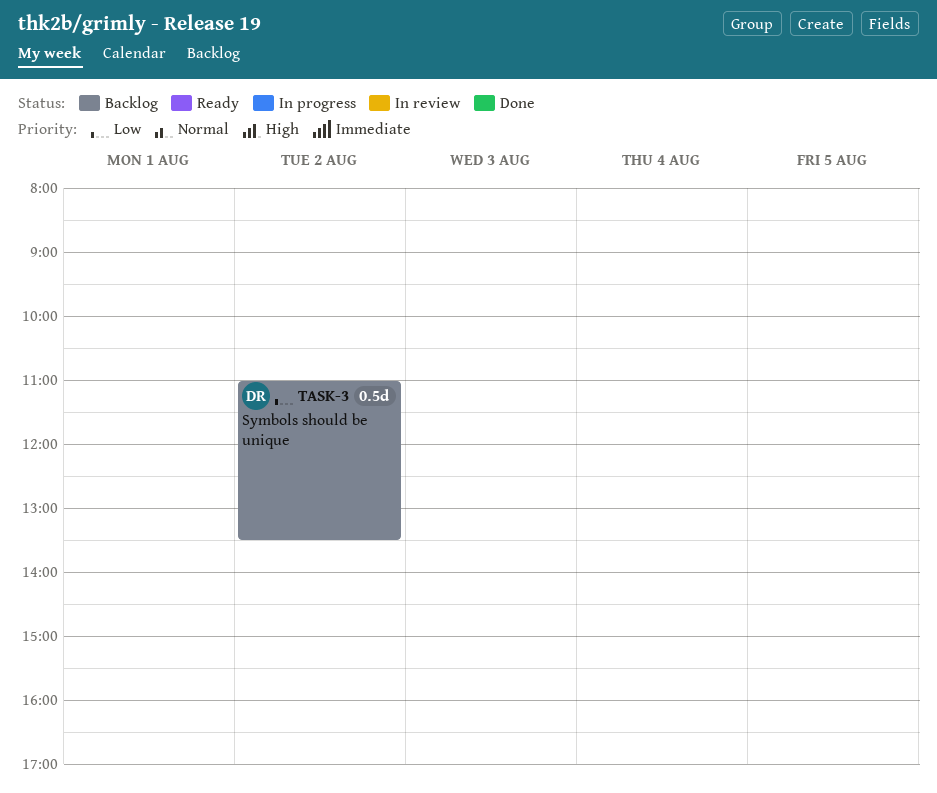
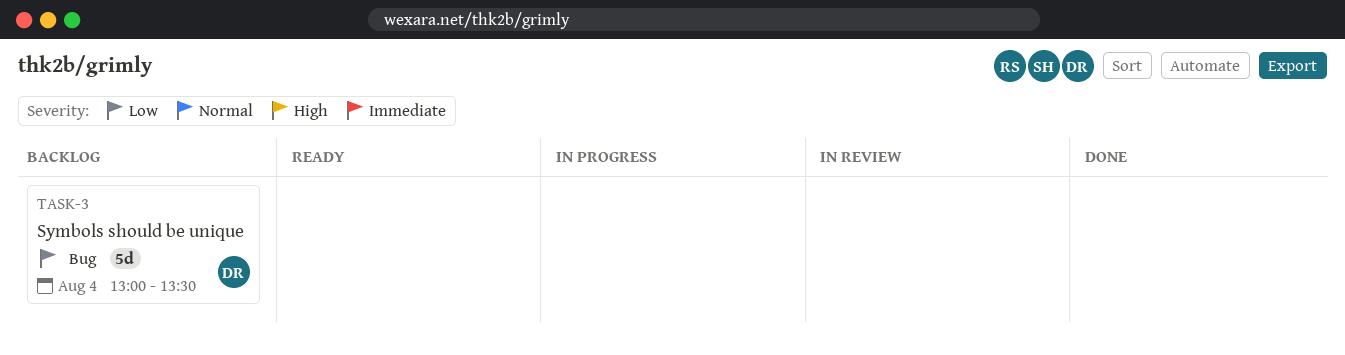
TASK-3, estimate: 0.5d -> 5d
TASK-3, day: Aug 2 -> Aug 4
TASK-3, begins: 11:00 -> 13:00

